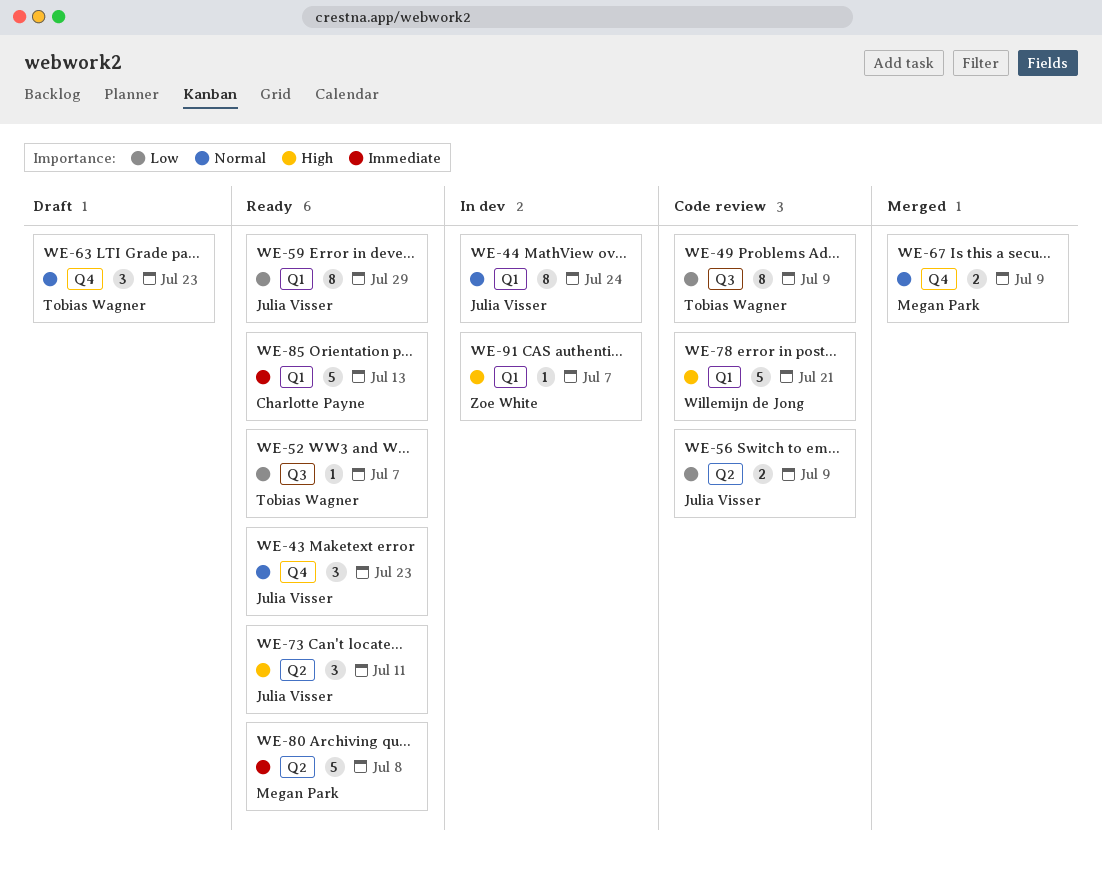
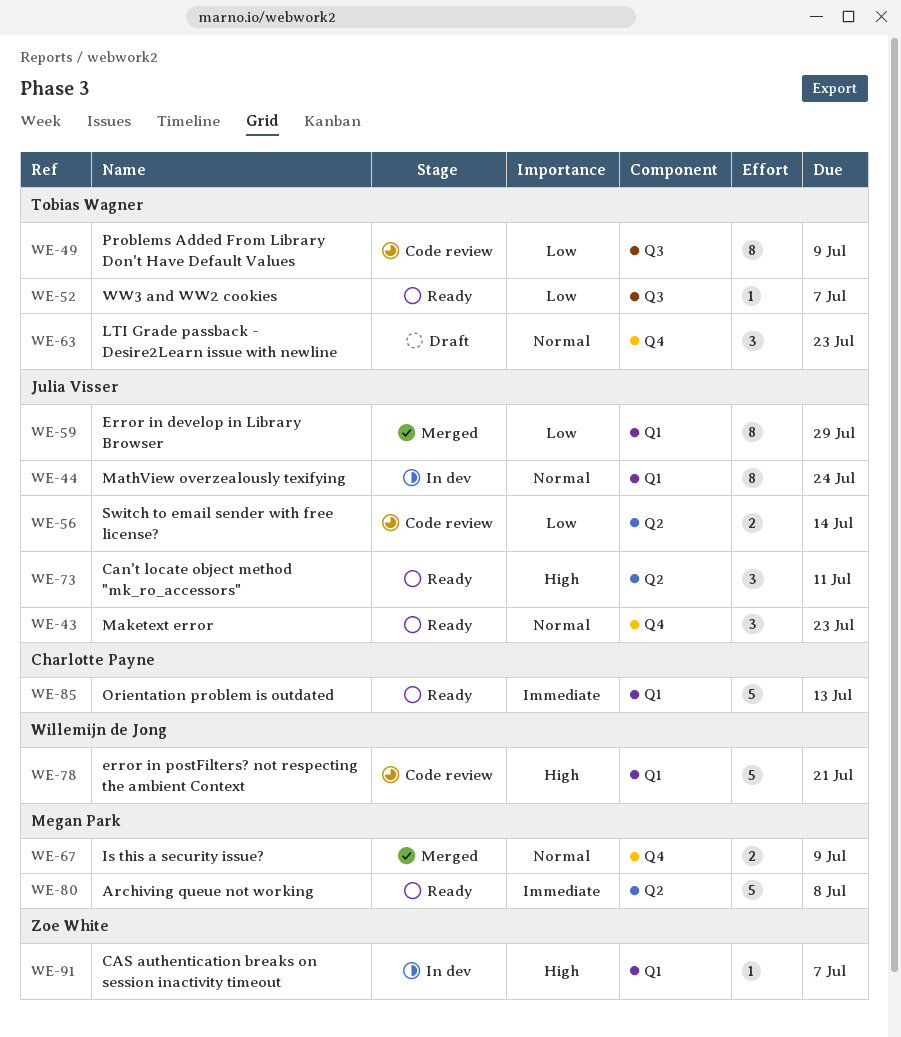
WE-56, due: Jul 9 -> Jul 14
WE-59, status: Ready -> Merged

